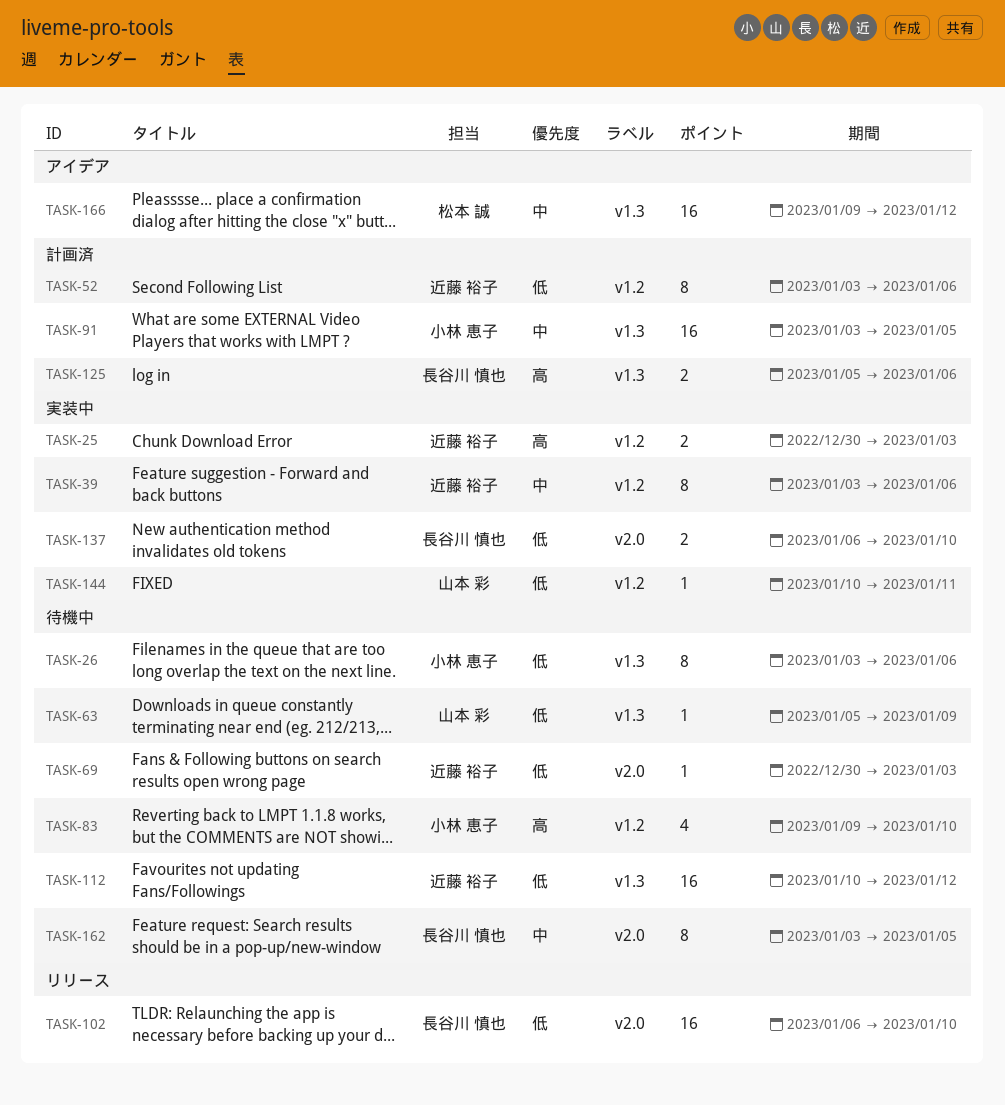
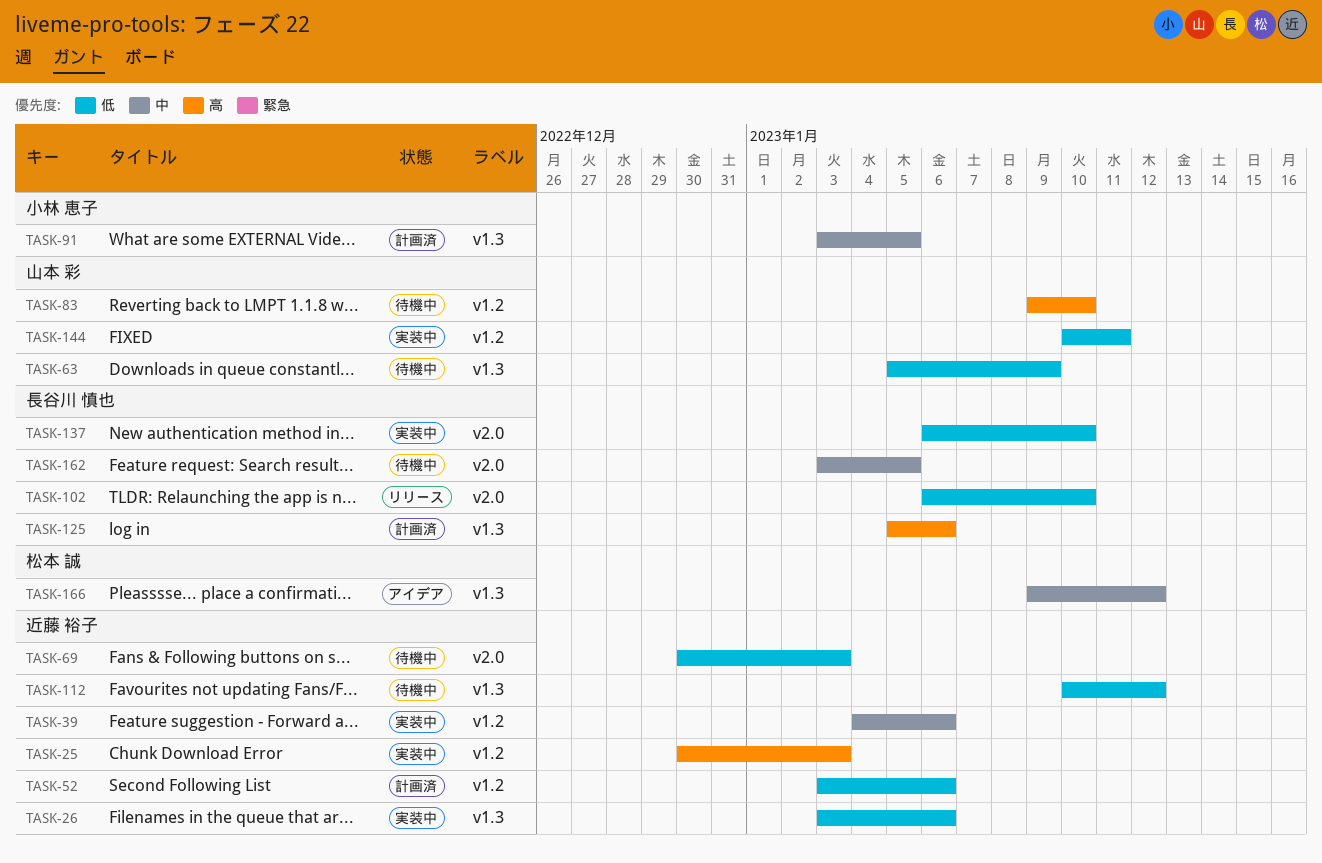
TASK-26, status: 待機中 -> 実装中
TASK-26, owner: 小林 恵子 -> 近藤 裕子
TASK-39, start: Jan 3 -> Jan 4
TASK-83, owner: 小林 恵子 -> 山本 彩

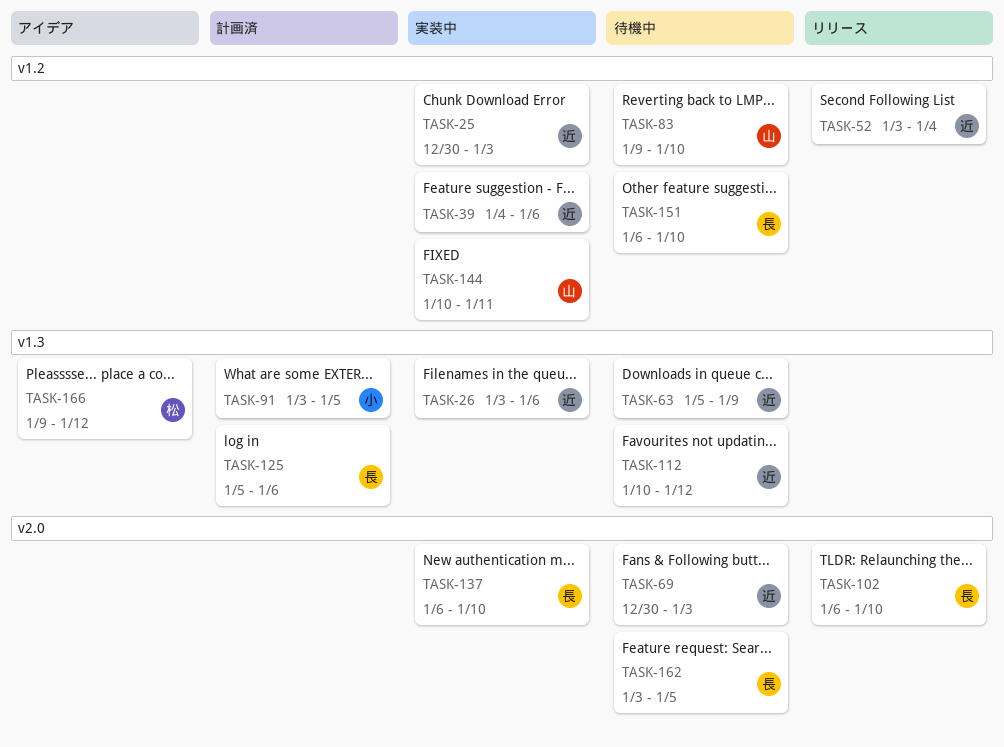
TASK-52, status: 計画済 -> リリース
TASK-52, due: Jan 6 -> Jan 4
TASK-63, owner: 山本 彩 -> 近藤 裕子
TASK-151: none -> present

